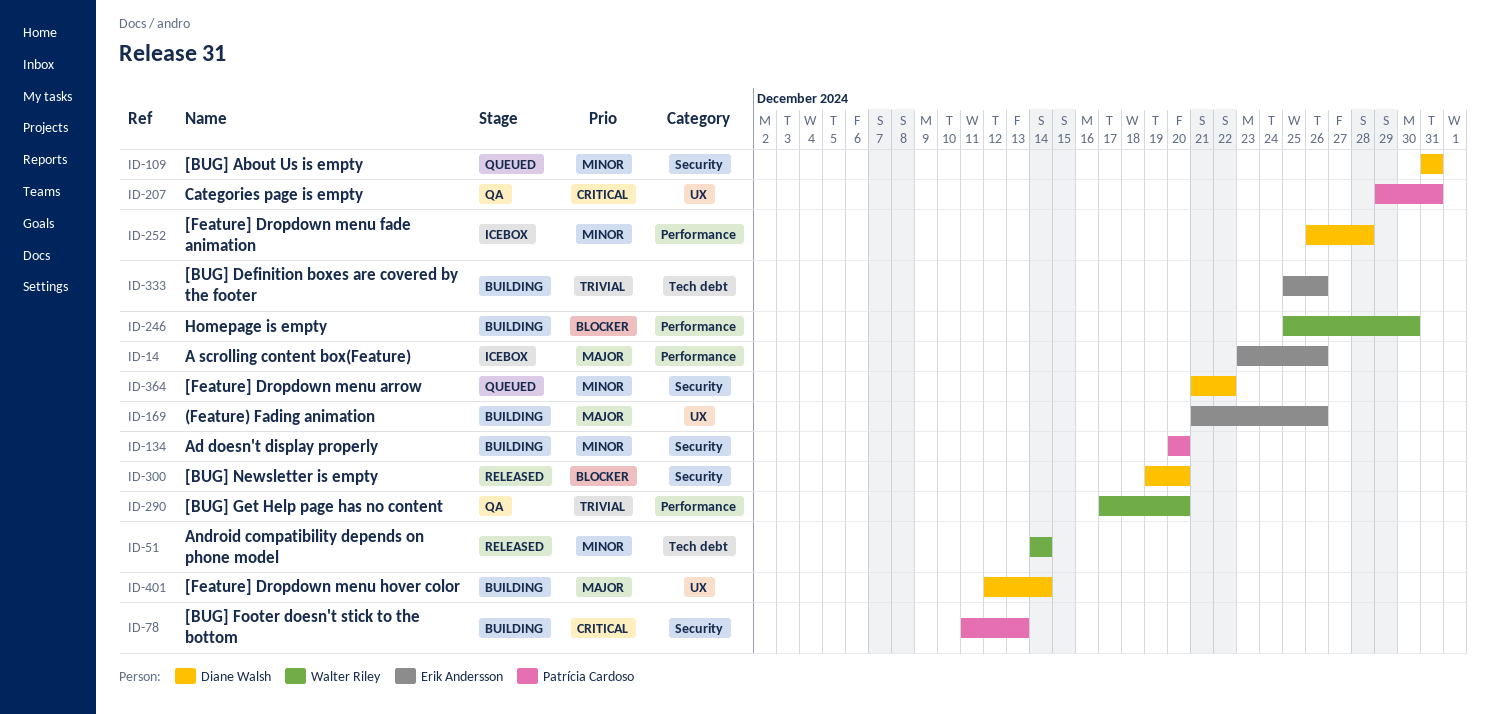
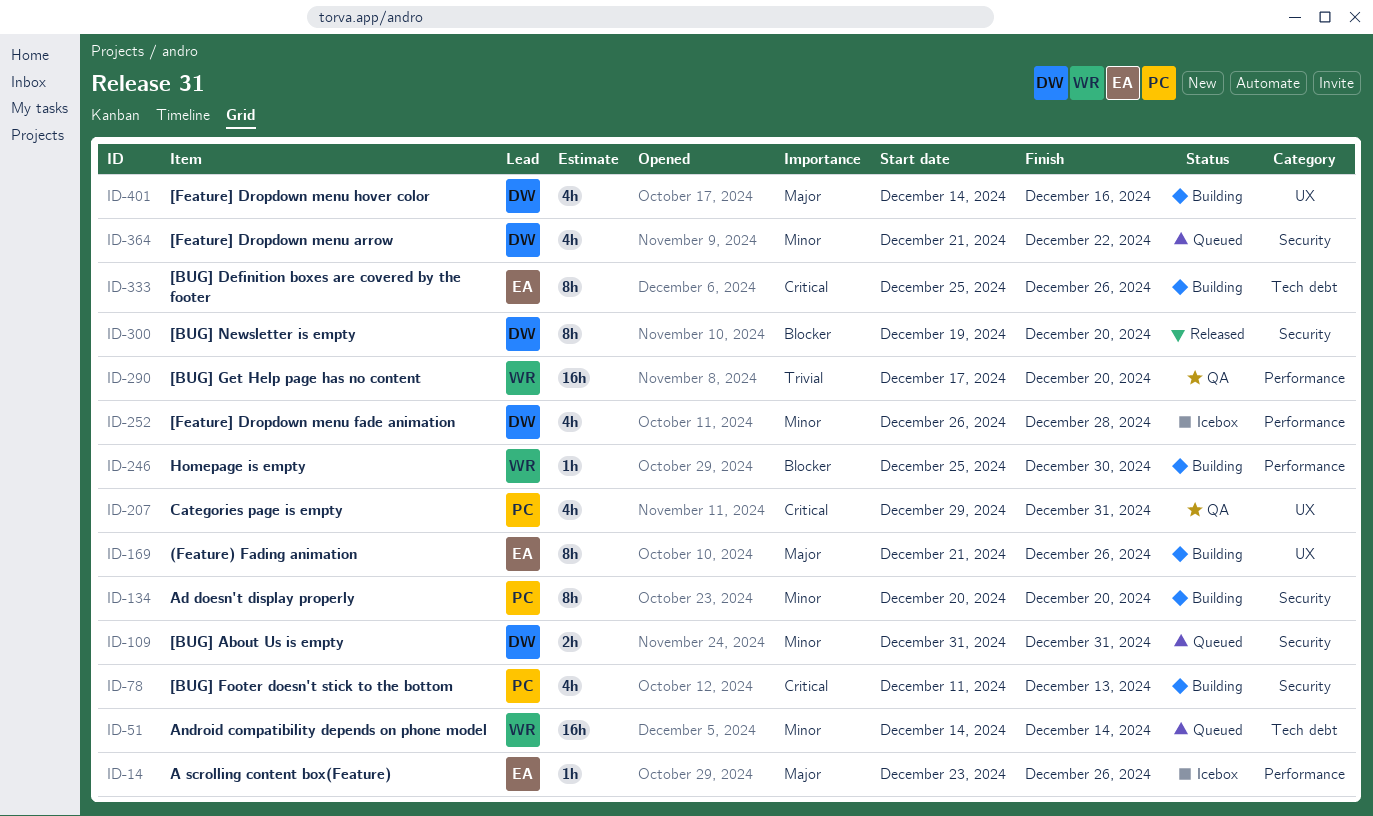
ID-51, status: Released -> Queued
ID-333, priority: Trivial -> Critical
ID-401, start: Dec 12 -> Dec 14
ID-401, due: Dec 14 -> Dec 16

